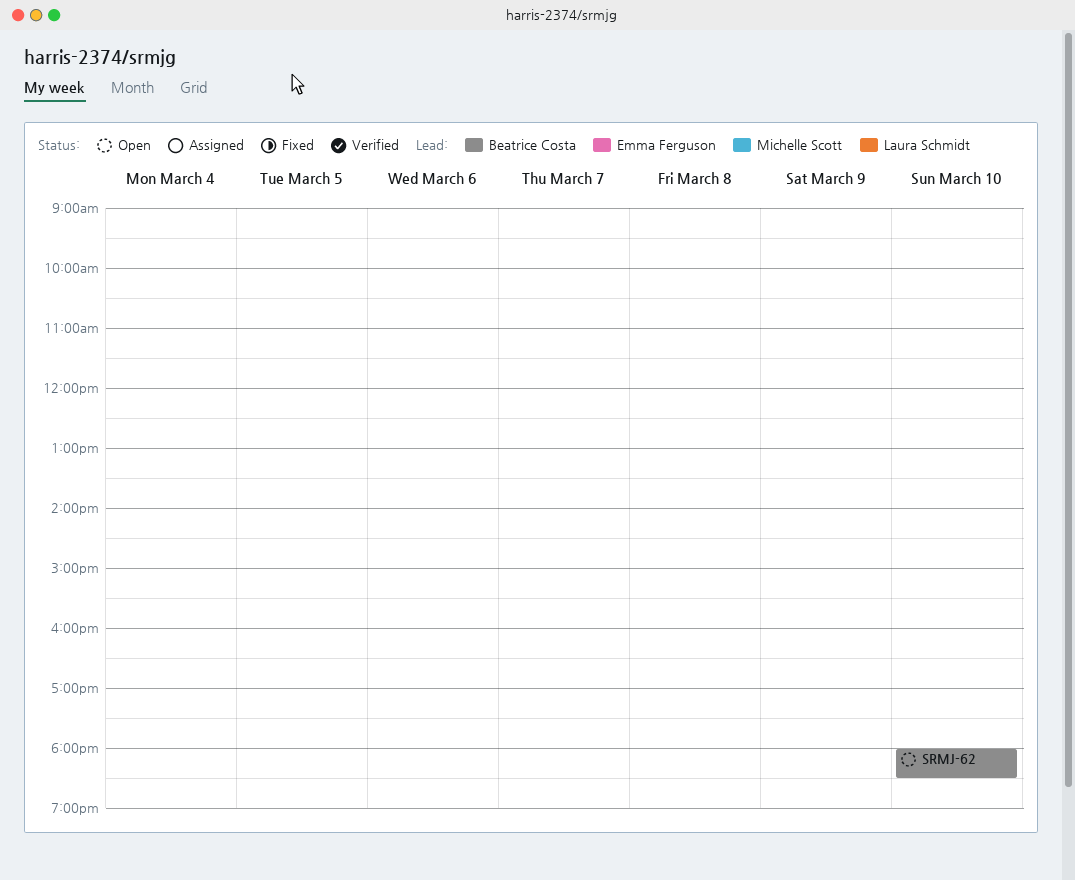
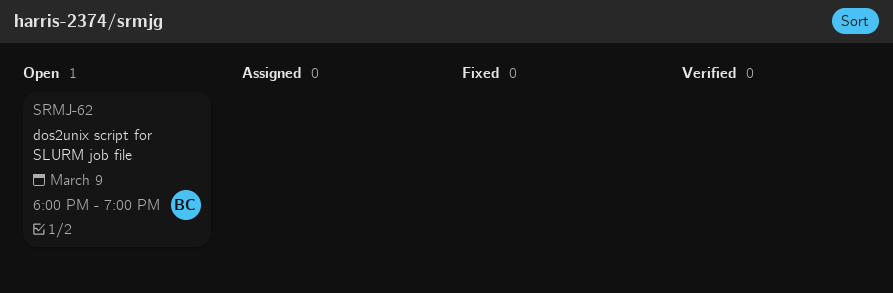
SRMJ-62, day: Mar 10 -> Mar 9
SRMJ-62, ends: 18:30 -> 19:00

